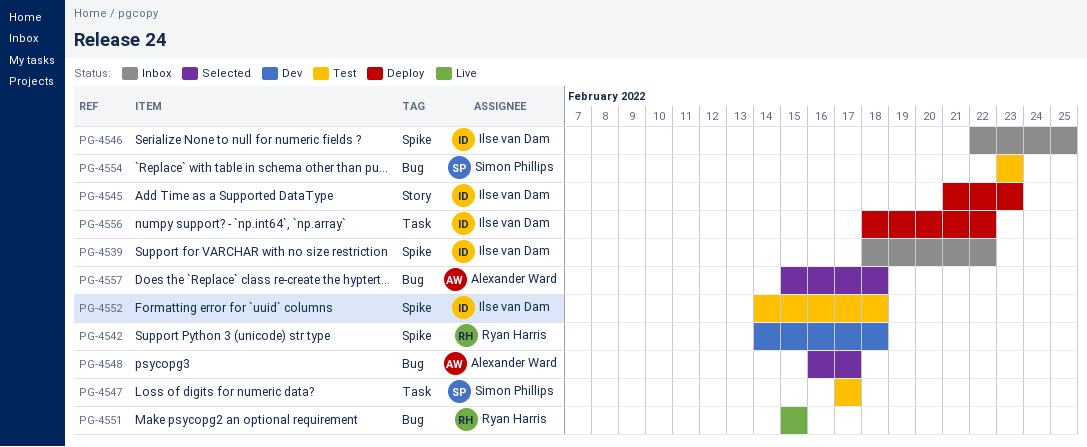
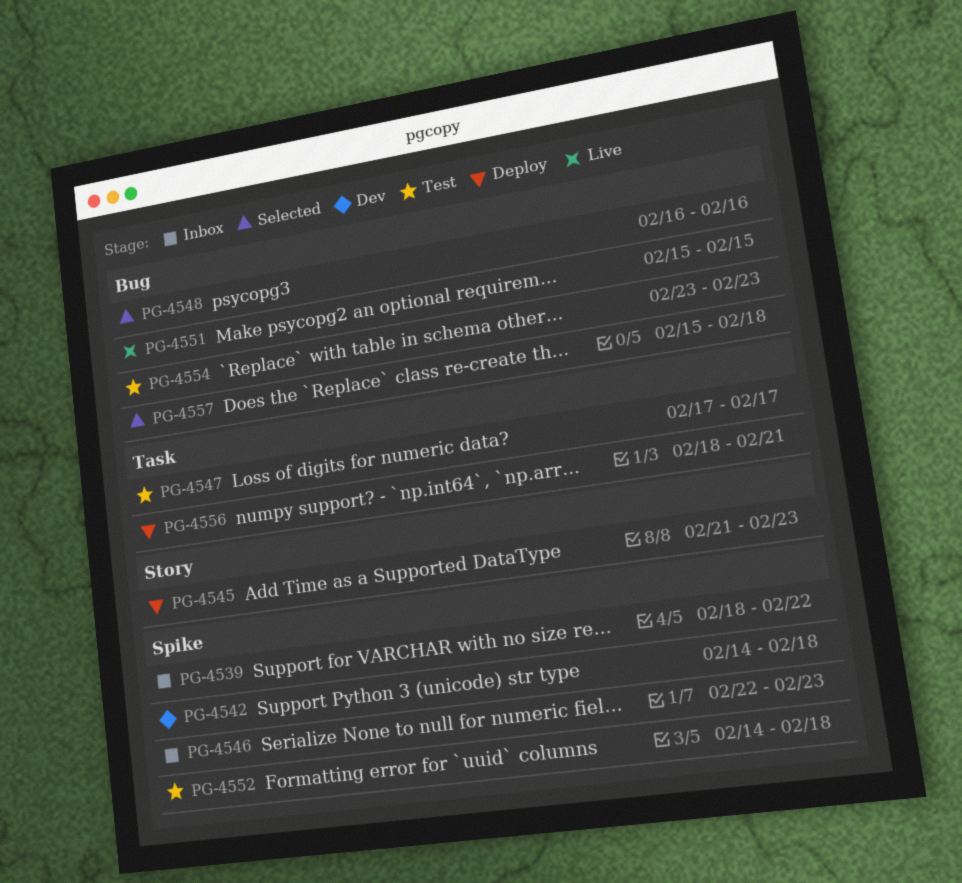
PG-4546, due: Feb 25 -> Feb 23
PG-4548, due: Feb 17 -> Feb 16
PG-4556, due: Feb 22 -> Feb 21

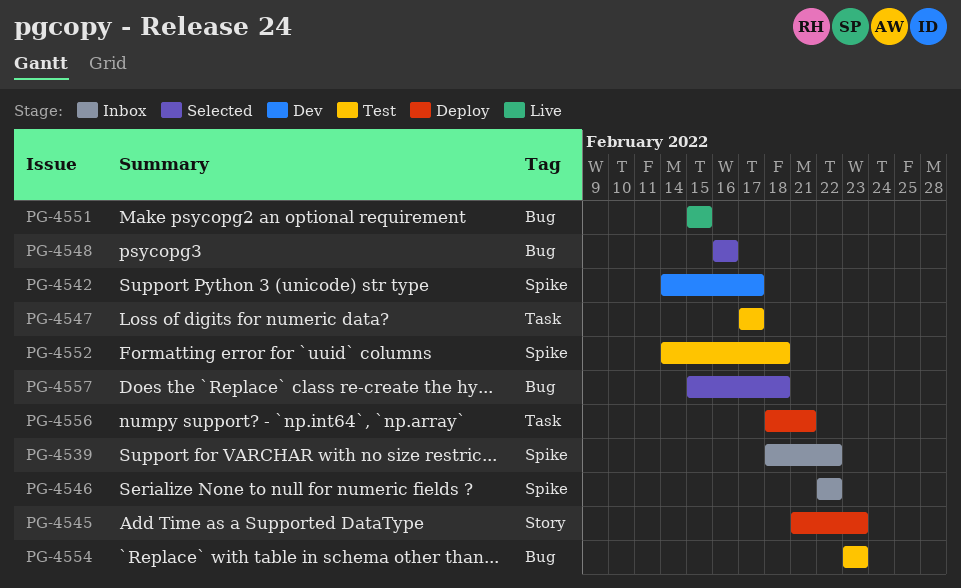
PG-4542, due: Feb 18 -> Feb 17
PG-4546, due: Feb 23 -> Feb 22

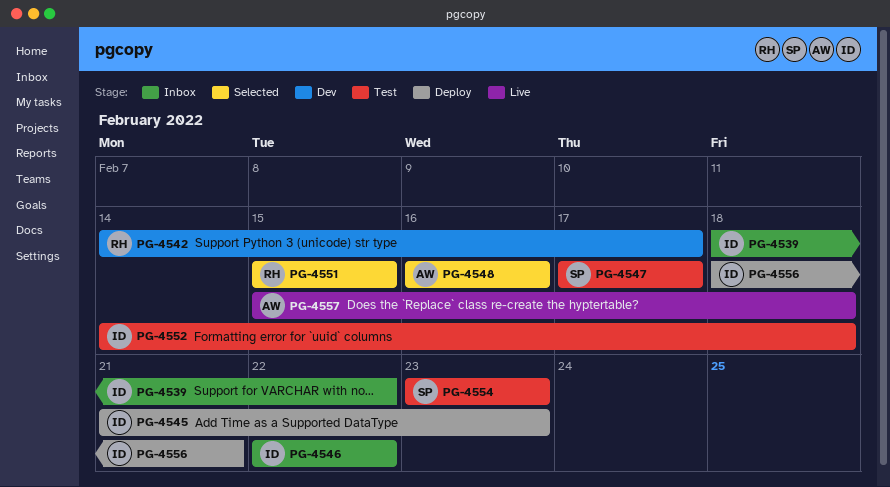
PG-4551, status: Live -> Selected
PG-4557, status: Selected -> Live

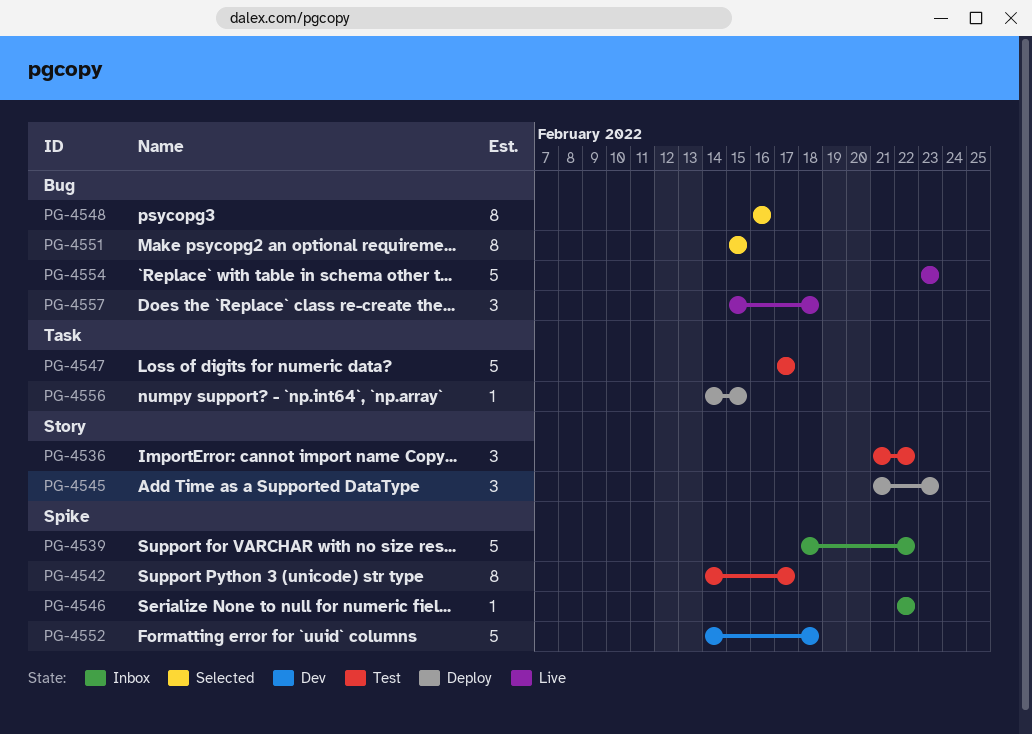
PG-4536: none -> present
PG-4542, status: Dev -> Test
PG-4552, status: Test -> Dev
PG-4554, status: Test -> Live
PG-4556, start: Feb 18 -> Feb 14
PG-4556, due: Feb 21 -> Feb 15

